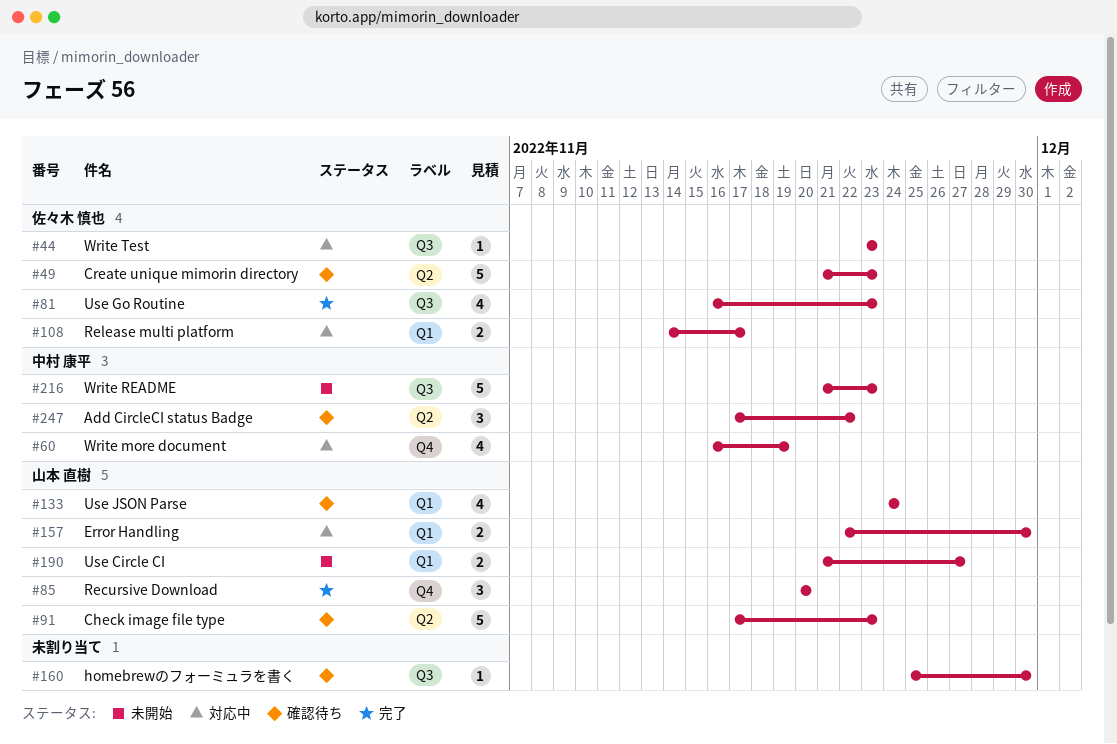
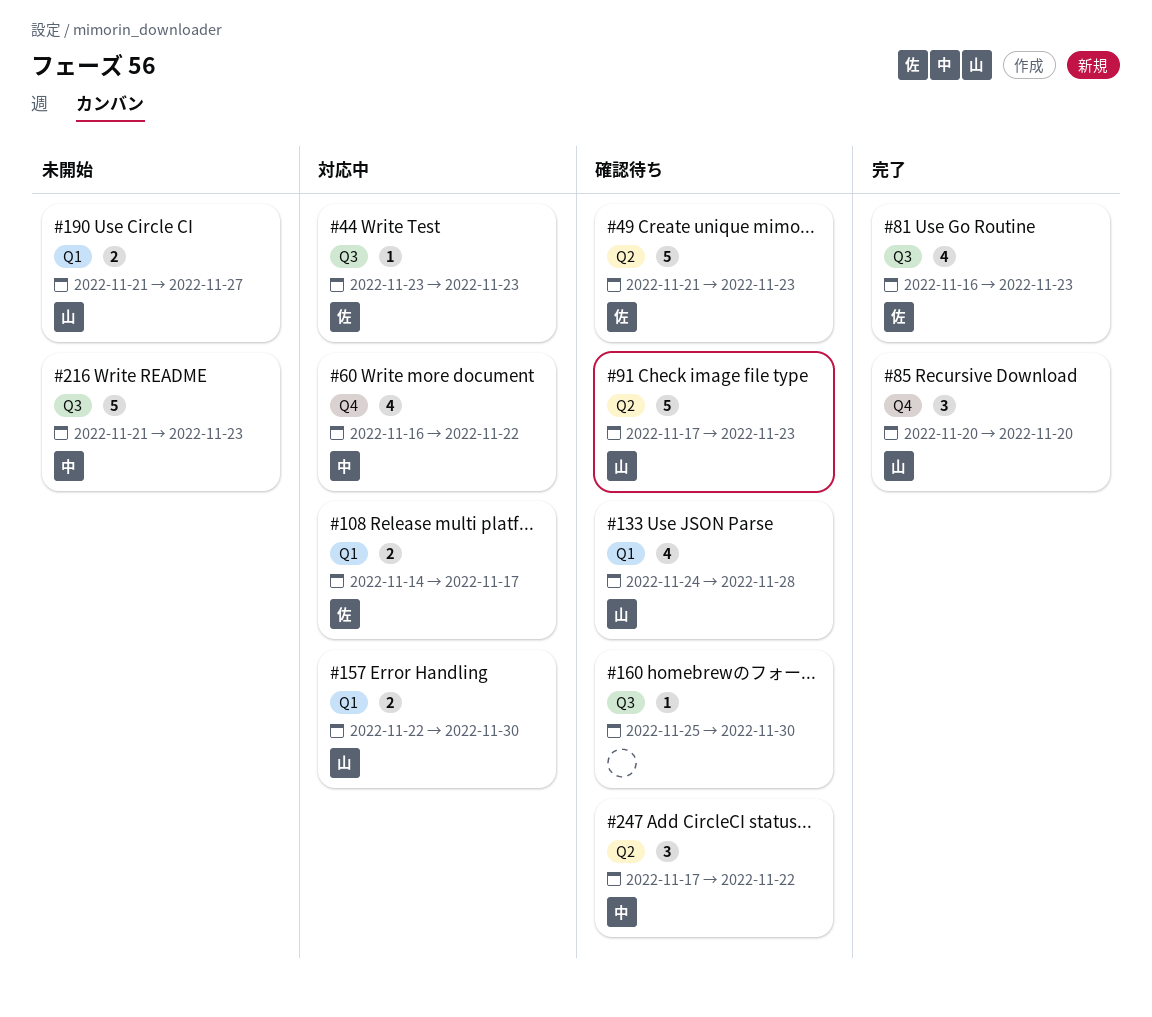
#60, due: Nov 19 -> Nov 22
#133, due: Nov 24 -> Nov 28

